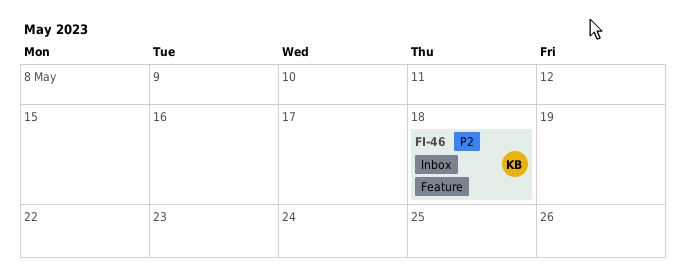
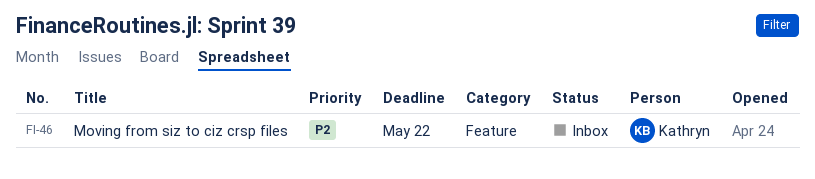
FI-46, due: May 18 -> May 22

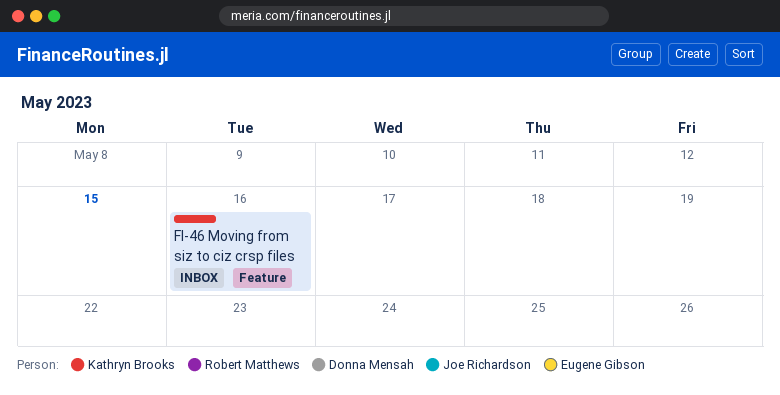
FI-46, due: May 22 -> May 16

